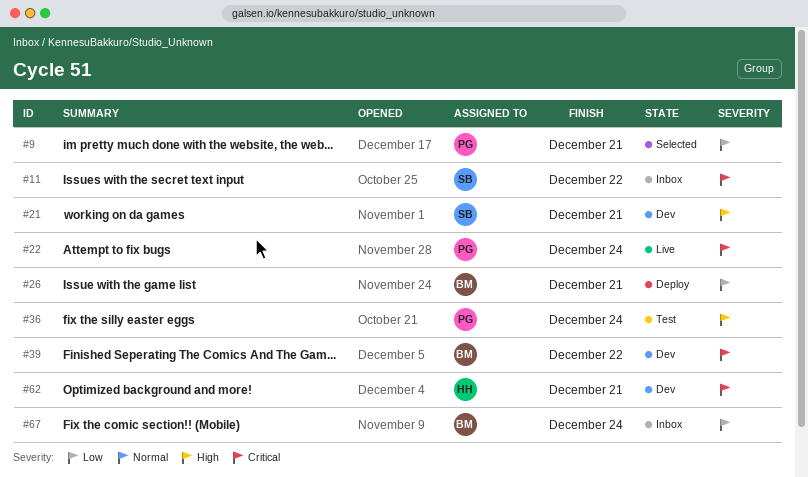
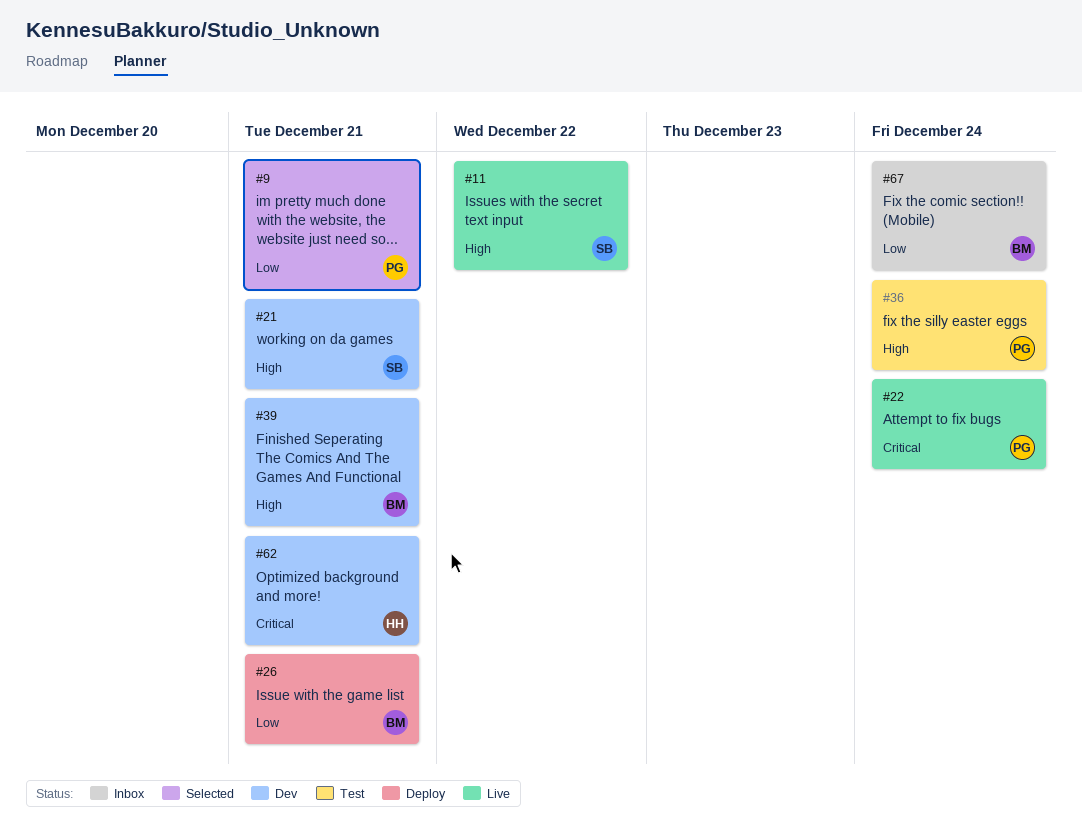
#11, status: Inbox -> Live
#11, priority: Critical -> High
#39, priority: Critical -> High
#39, due: Dec 22 -> Dec 21

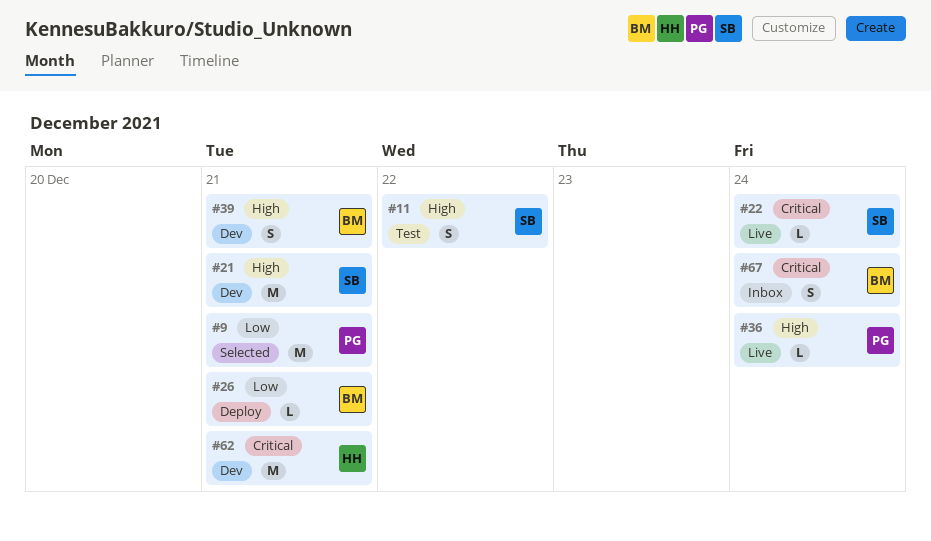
#11, status: Live -> Test
#22, owner: PG -> SB
#36, status: Test -> Live
#67, priority: Low -> Critical

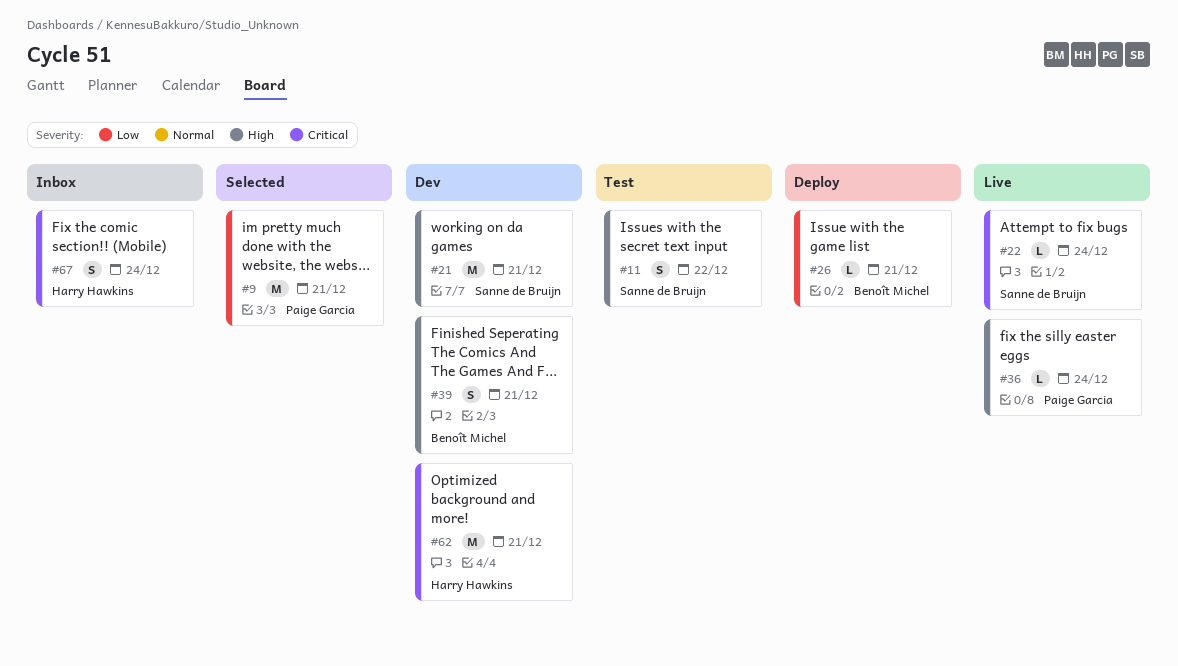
#67, owner: Benoît Michel -> Harry Hawkins

